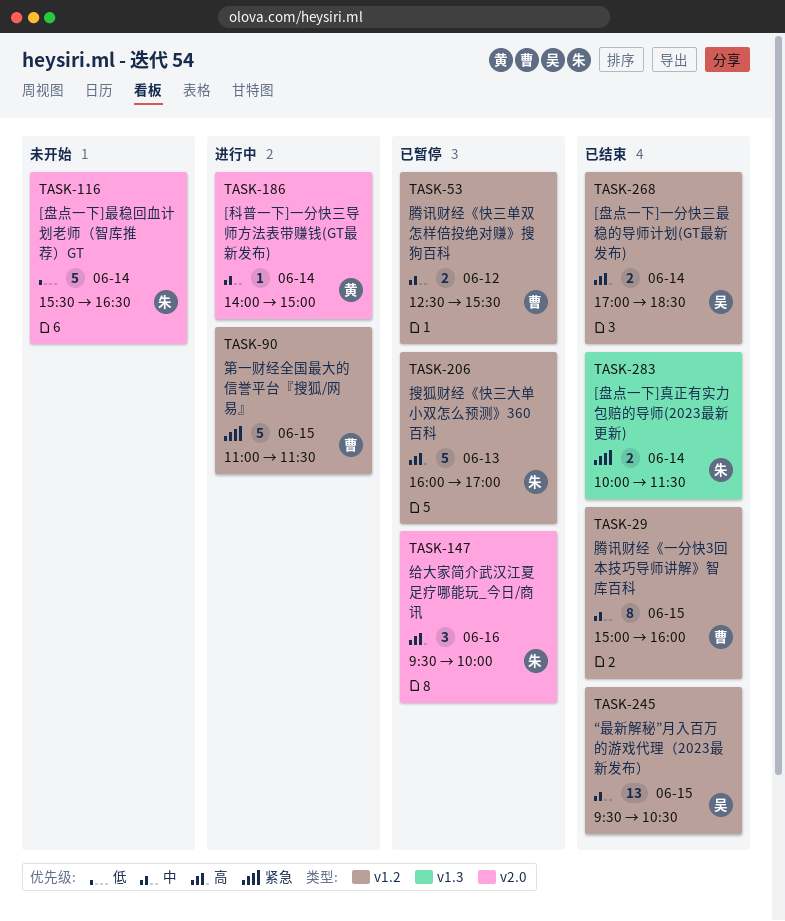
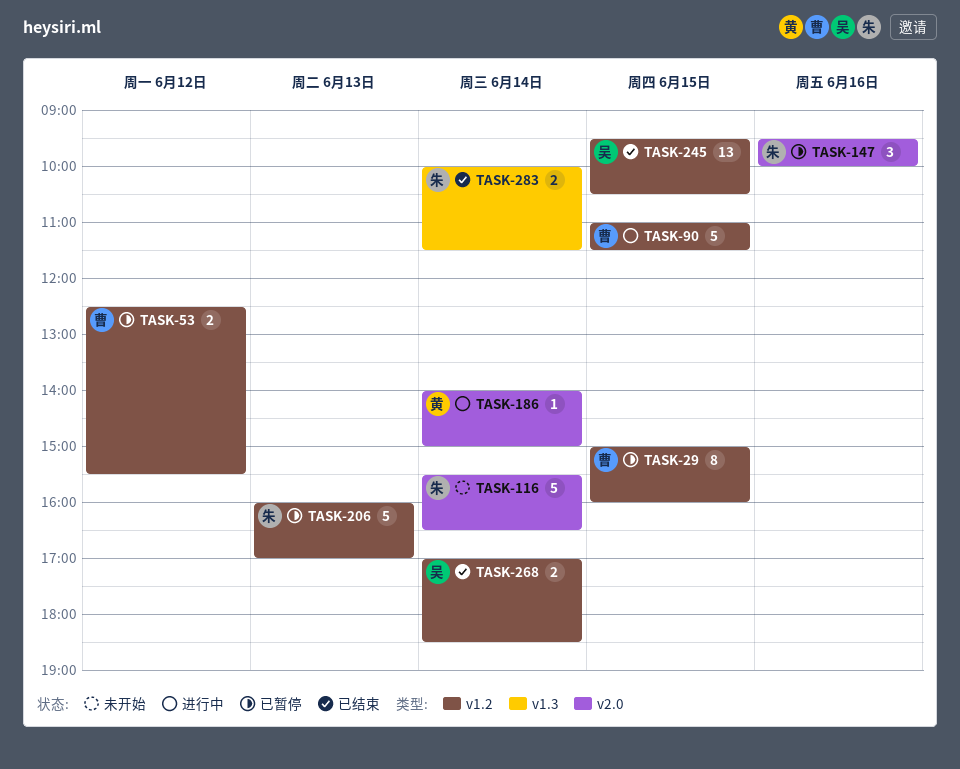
TASK-29, status: 已结束 -> 已暂停

